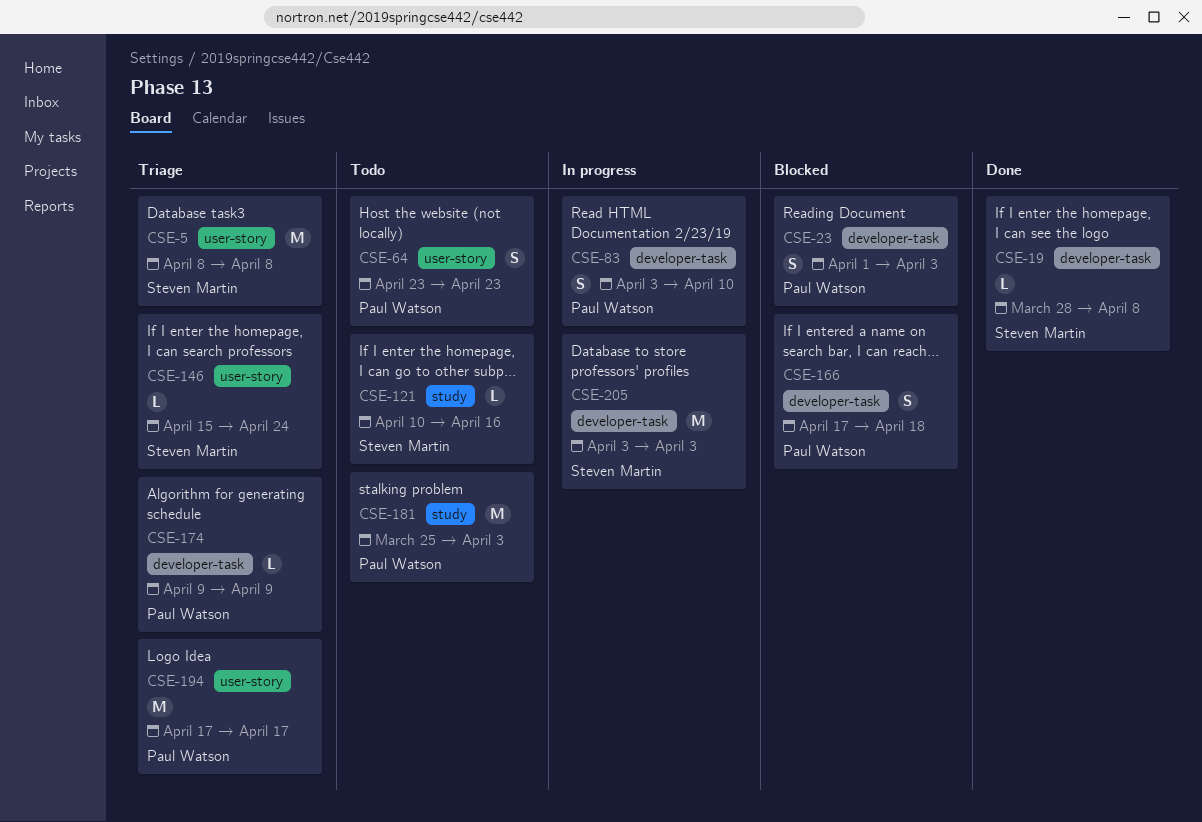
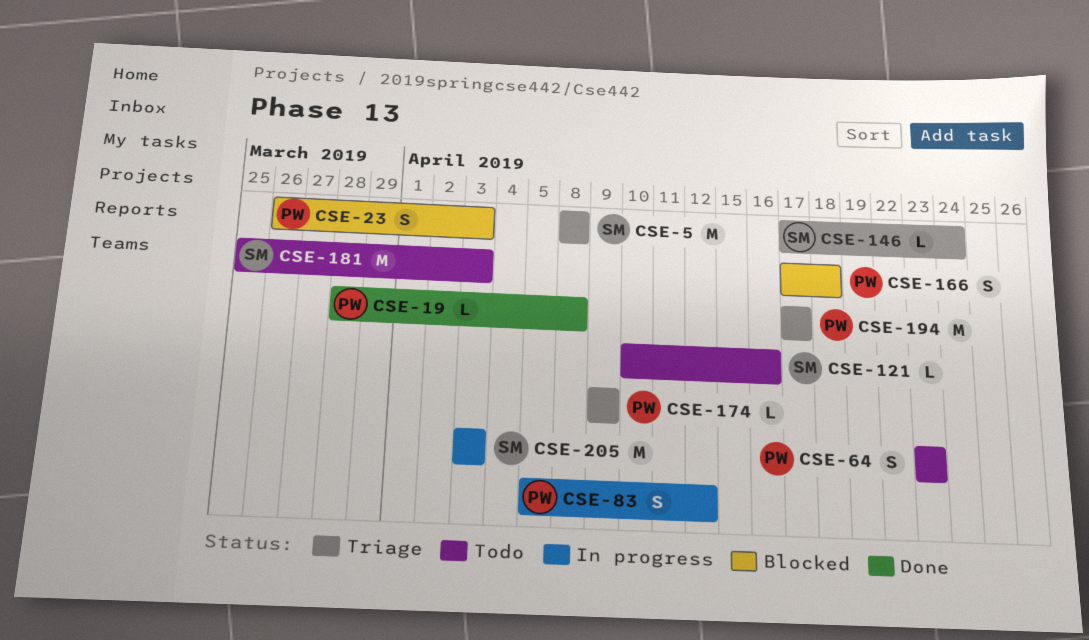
CSE-19, owner: Steven Martin -> Paul Watson
CSE-23, start: Apr 1 -> Mar 26
CSE-83, start: Apr 3 -> Apr 5
CSE-83, due: Apr 10 -> Apr 12
CSE-146, start: Apr 15 -> Apr 17
CSE-181, owner: Paul Watson -> Steven Martin

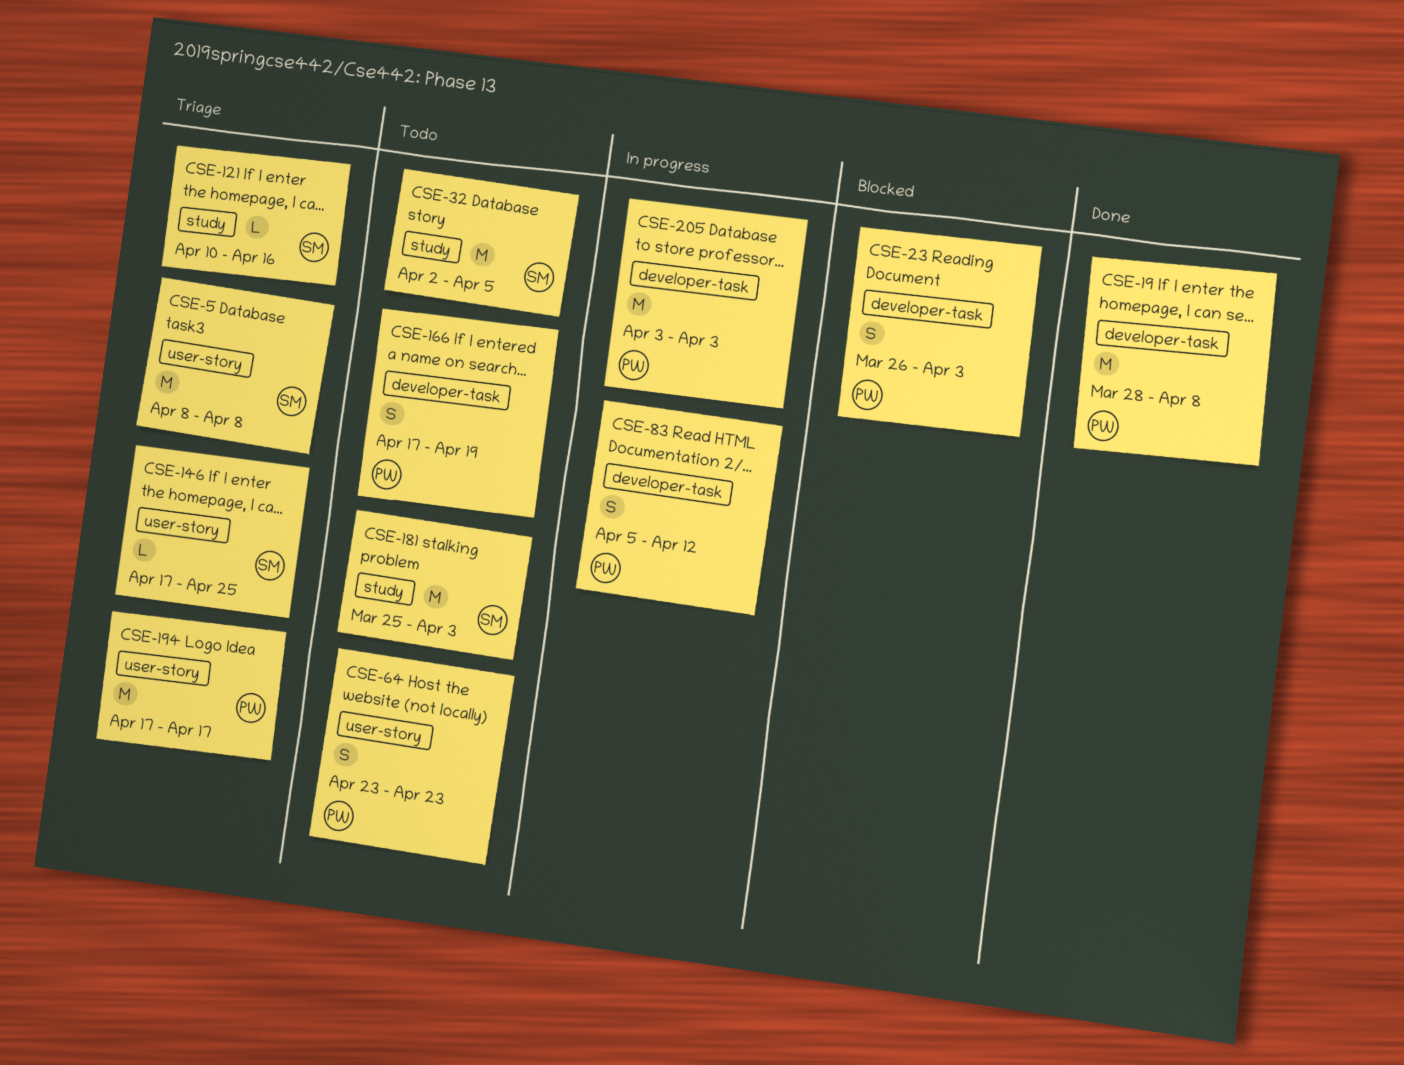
CSE-19, estimate: L -> M
CSE-32: none -> present
CSE-121, status: Todo -> Triage
CSE-146, due: Apr 24 -> Apr 25
CSE-166, status: Blocked -> Todo
CSE-166, due: Apr 18 -> Apr 19
CSE-174: present -> none
CSE-205, owner: SM -> PW

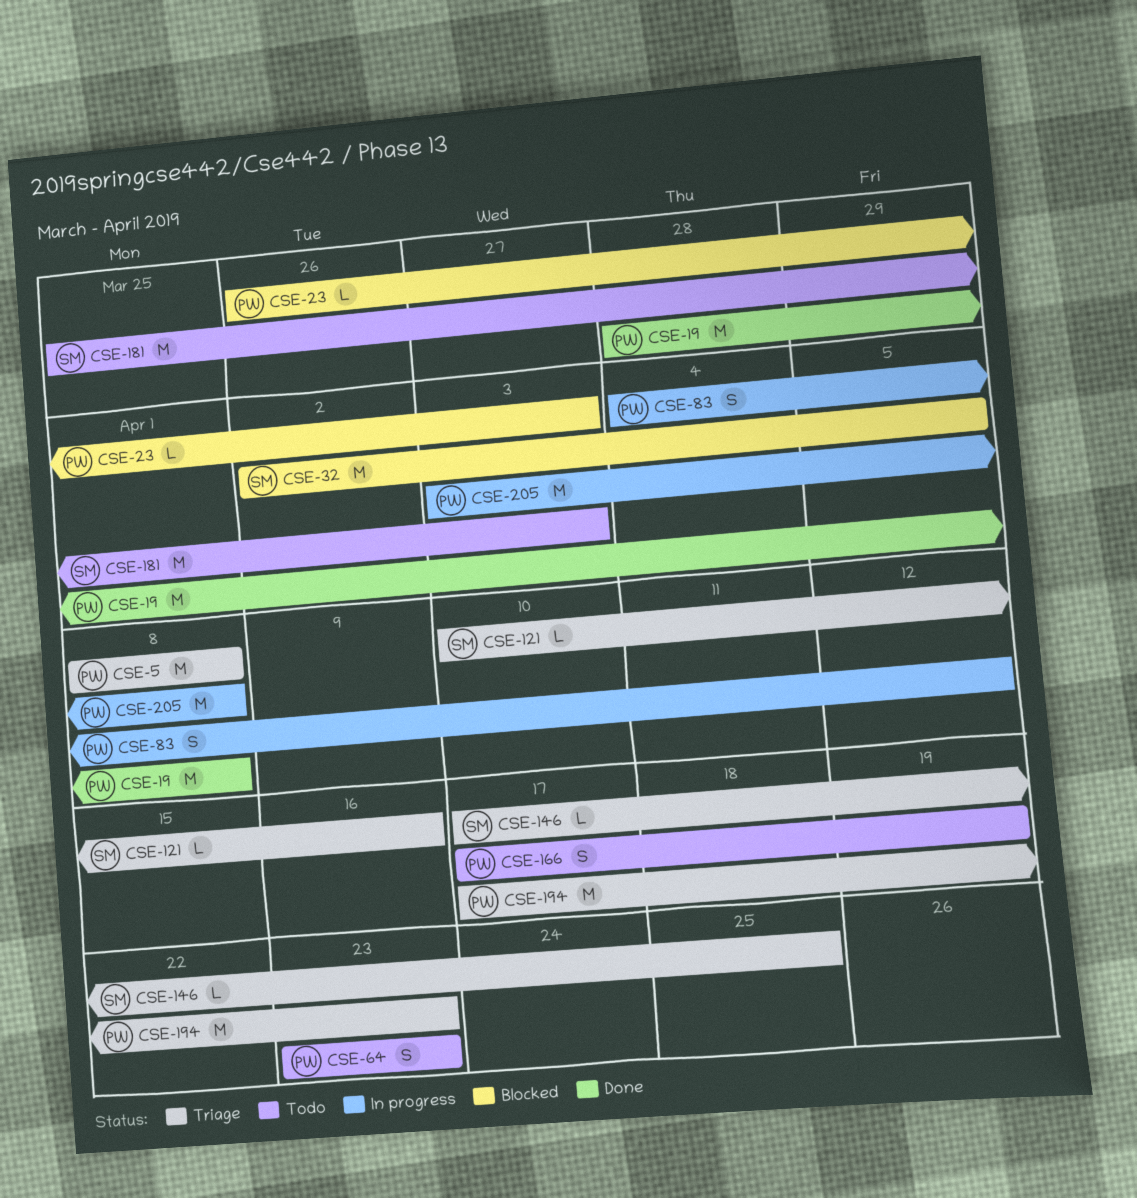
CSE-5, owner: SM -> PW
CSE-23, estimate: S -> L
CSE-32, status: Todo -> Blocked
CSE-83, start: Apr 5 -> Apr 4
CSE-194, due: Apr 17 -> Apr 23
CSE-205, due: Apr 3 -> Apr 8

